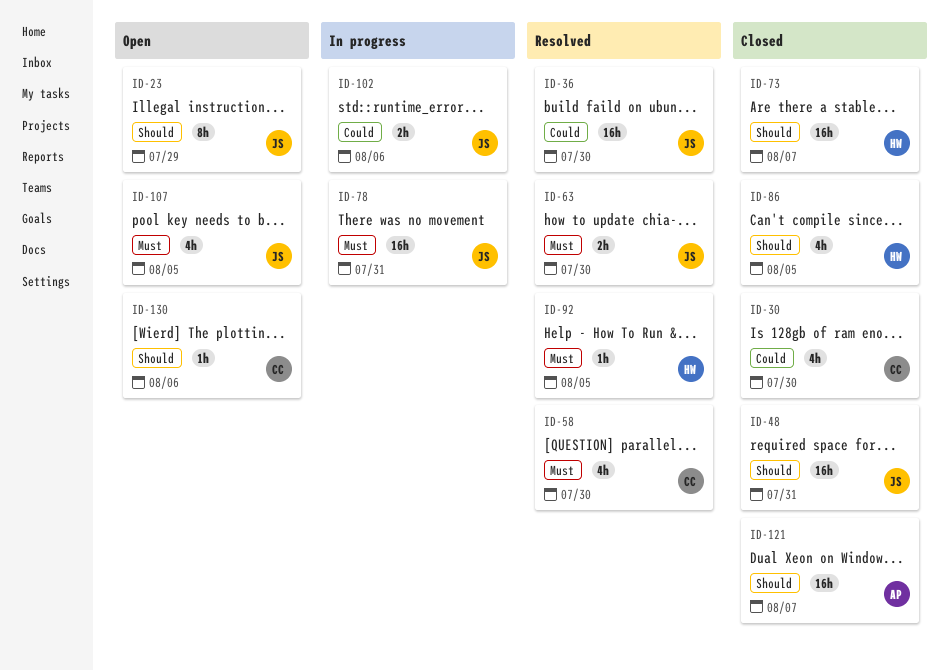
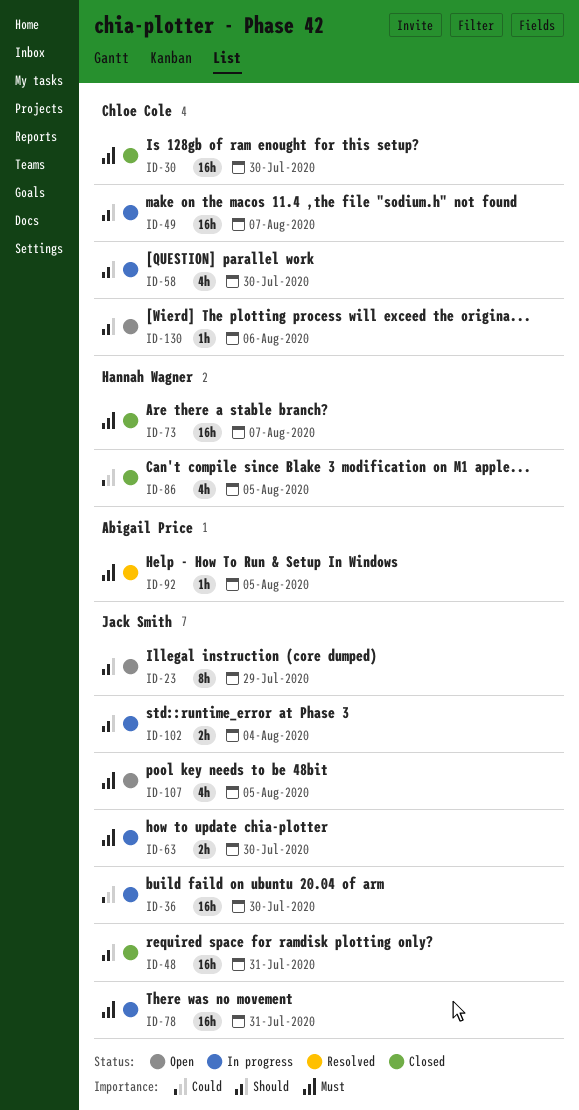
ID-30, priority: Could -> Must
ID-30, estimate: 4h -> 16h
ID-36, status: Resolved -> In progress
ID-49: none -> present
ID-58, status: Resolved -> In progress
ID-58, priority: Must -> Should
ID-63, status: Resolved -> In progress
ID-73, priority: Should -> Must
ID-86, priority: Should -> Could
ID-92, owner: Hannah Wagner -> Abigail Price
ID-102, priority: Could -> Should
ID-102, due: Aug 6 -> Aug 4
ID-121: present -> none

